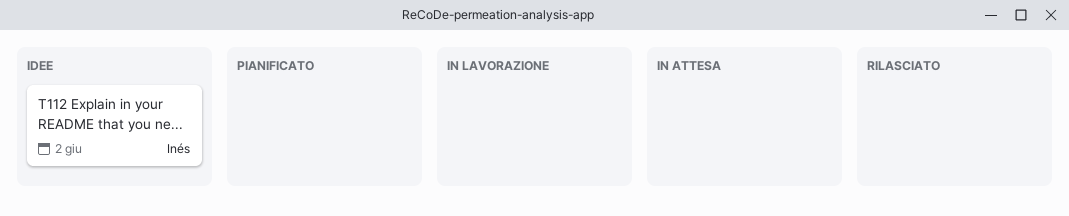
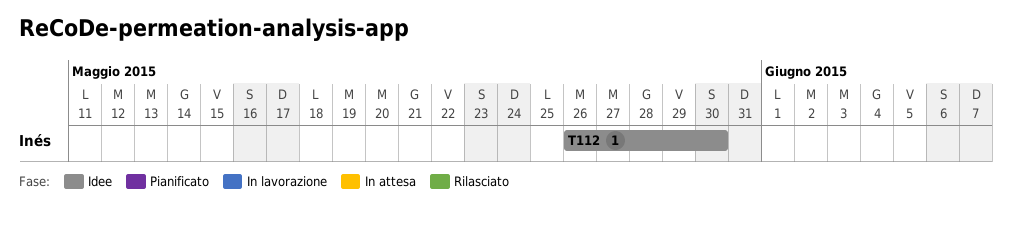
T112, due: Jun 2 -> May 30

